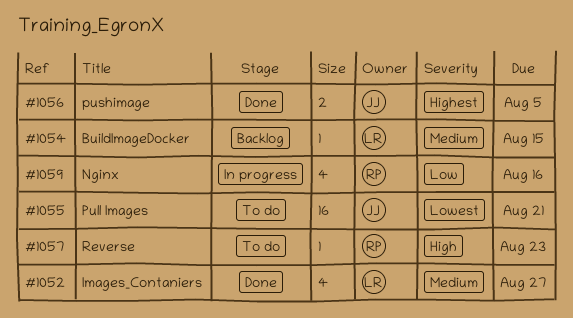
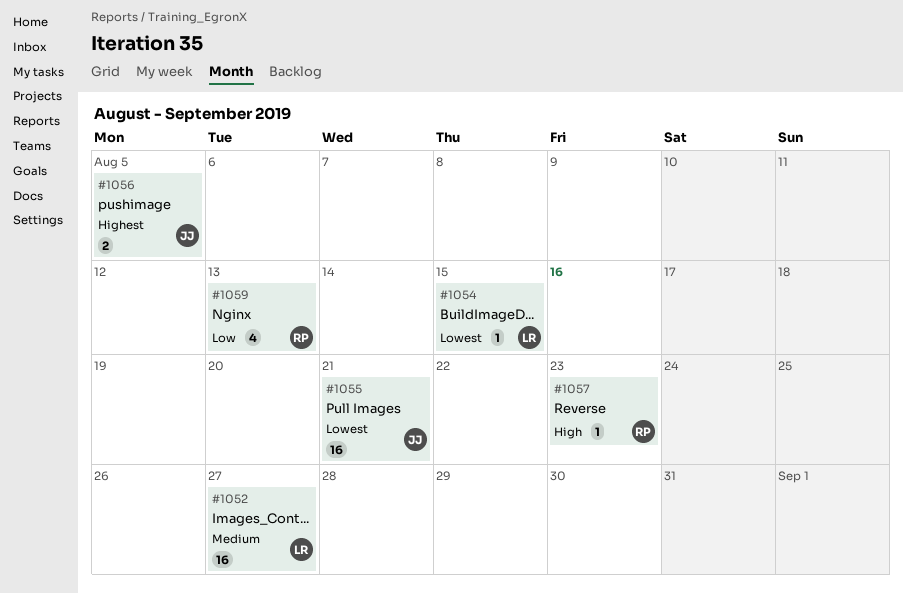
#1052, estimate: 4 -> 16
#1054, priority: Medium -> Lowest
#1059, due: Aug 16 -> Aug 13

